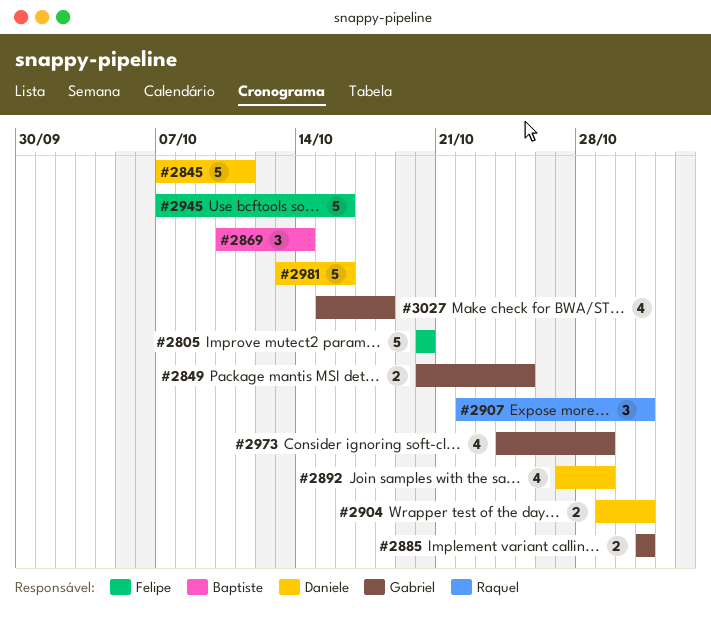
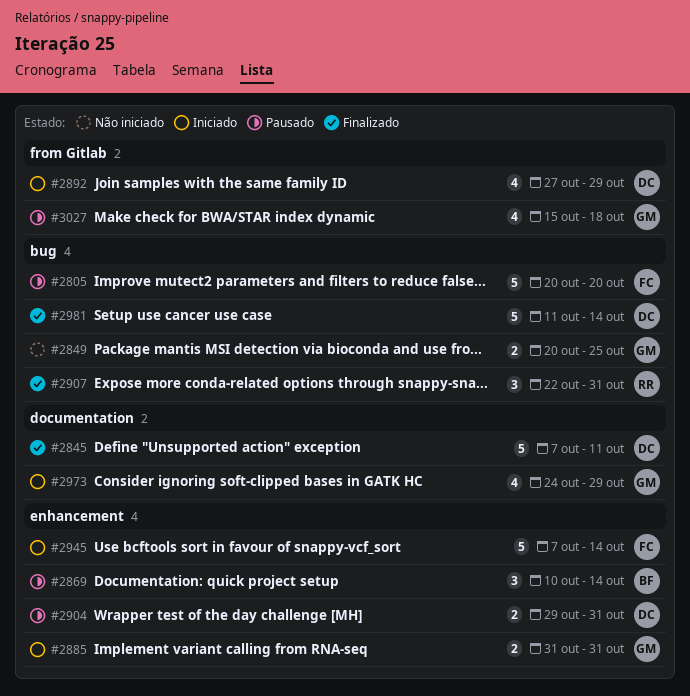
#2945, due: Oct 16 -> Oct 14
#2981, start: Oct 13 -> Oct 11
#2981, due: Oct 16 -> Oct 14

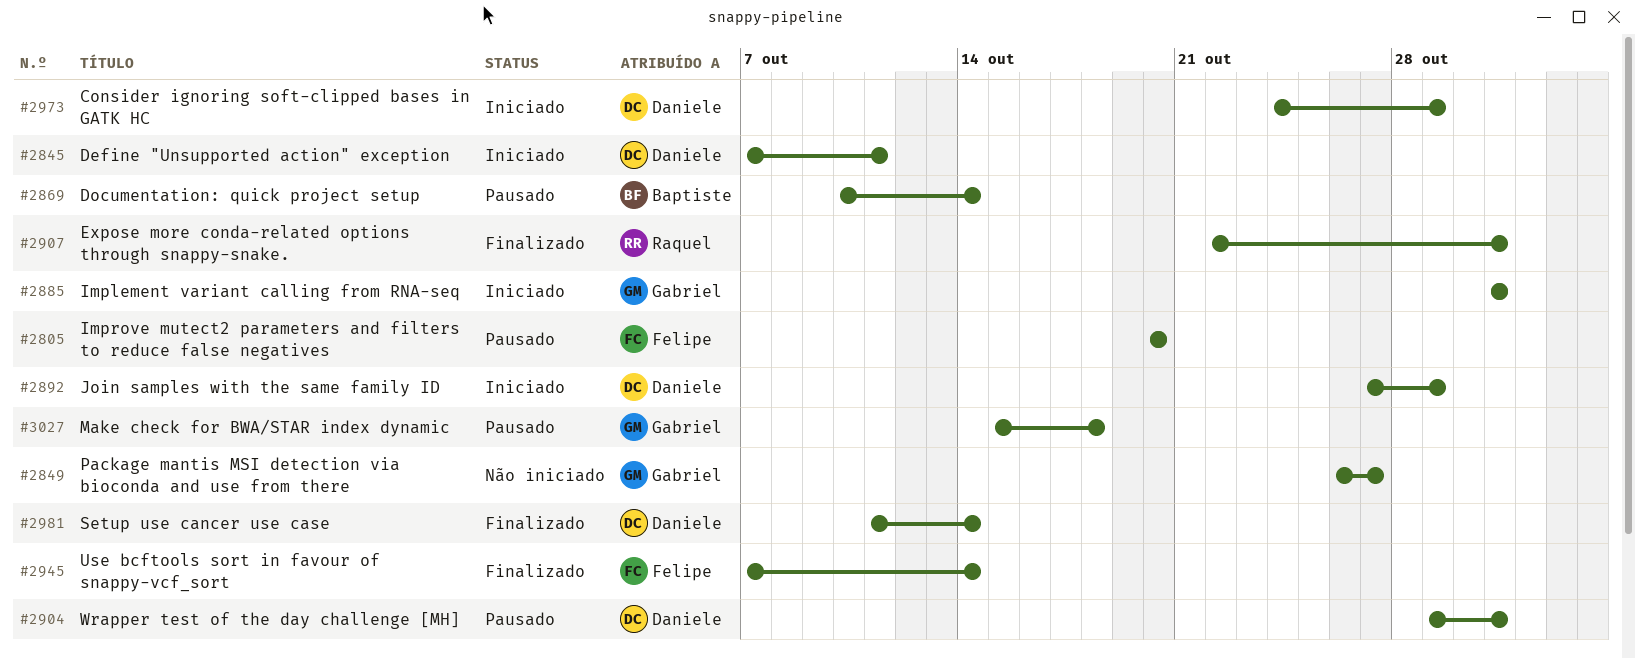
#2845, status: Finalizado -> Iniciado
#2849, start: Oct 20 -> Oct 26
#2849, due: Oct 25 -> Oct 27
#2945, status: Iniciado -> Finalizado
#2973, owner: Gabriel -> Daniele

